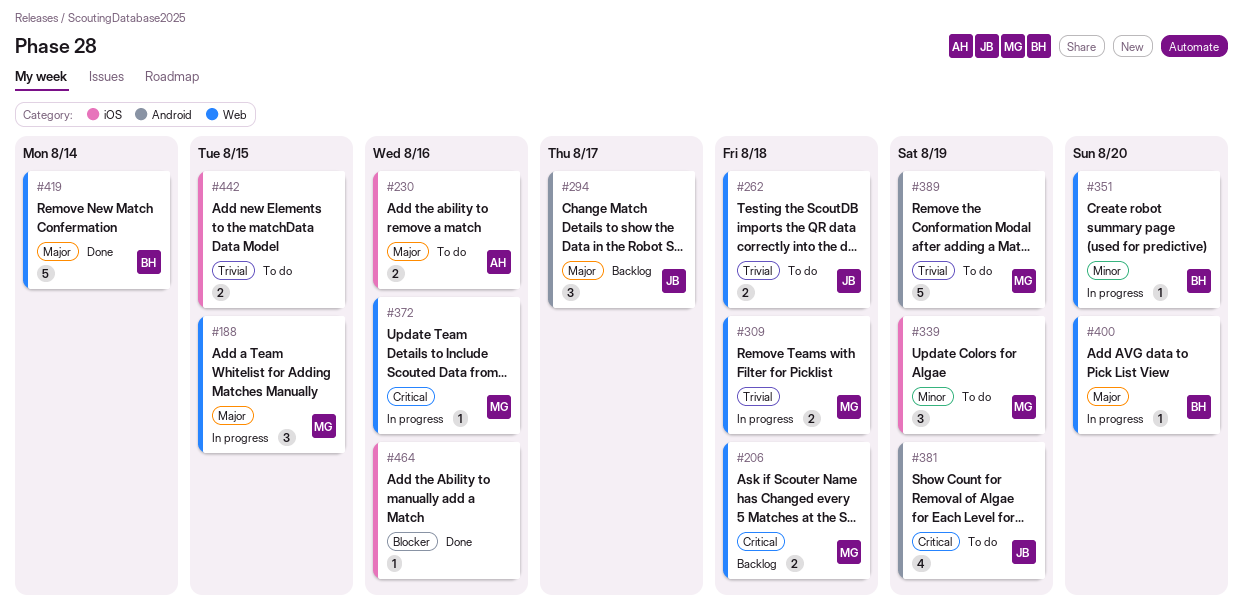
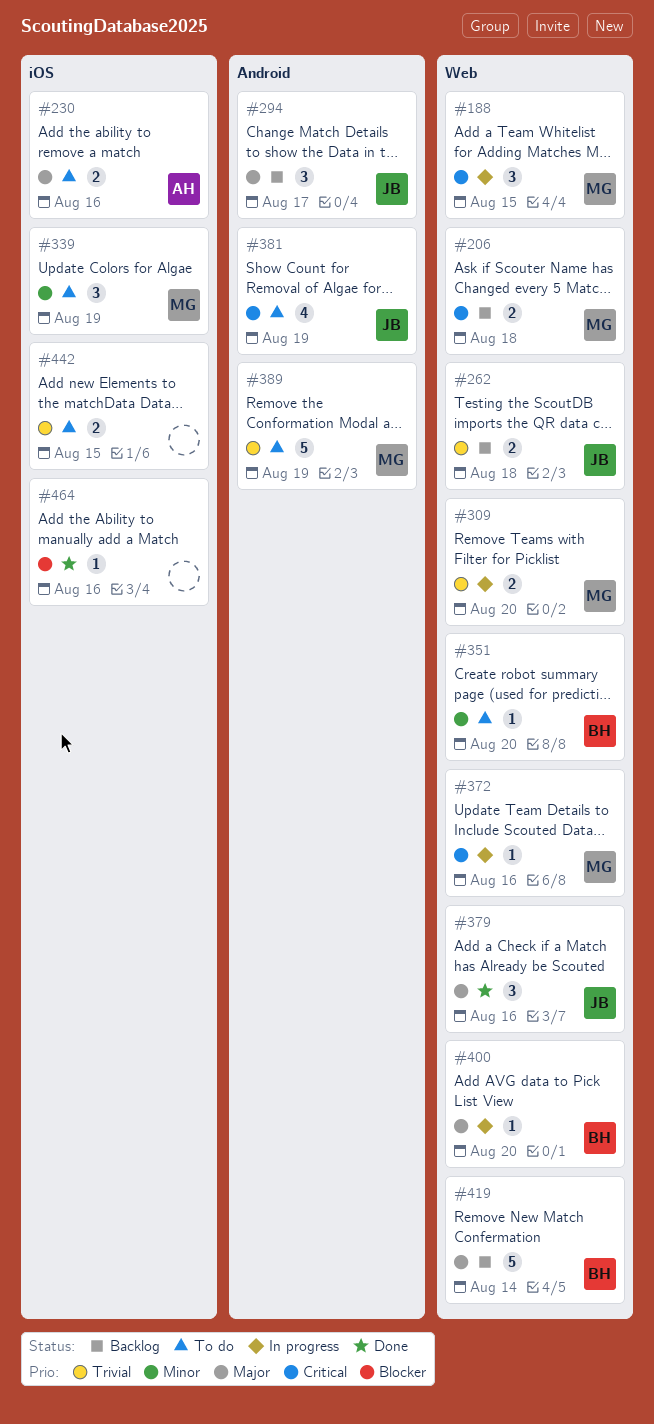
#188, priority: Major -> Critical
#262, status: To do -> Backlog
#309, due: Aug 18 -> Aug 20
#351, status: In progress -> To do
#379: none -> present
#419, status: Done -> Backlog

